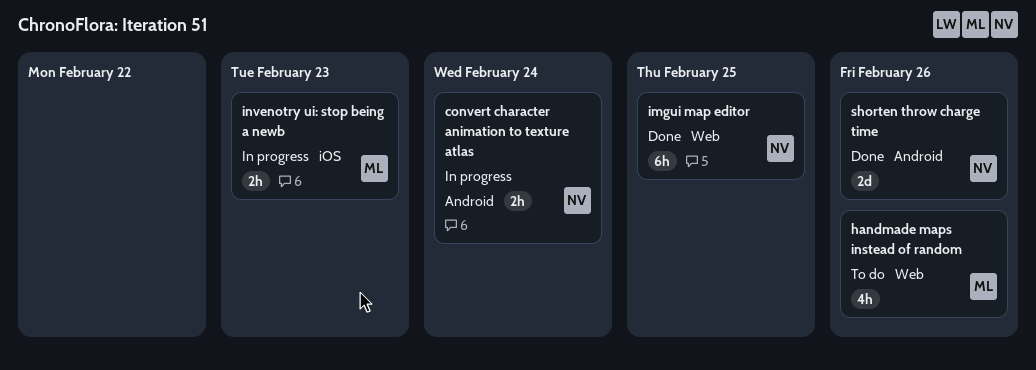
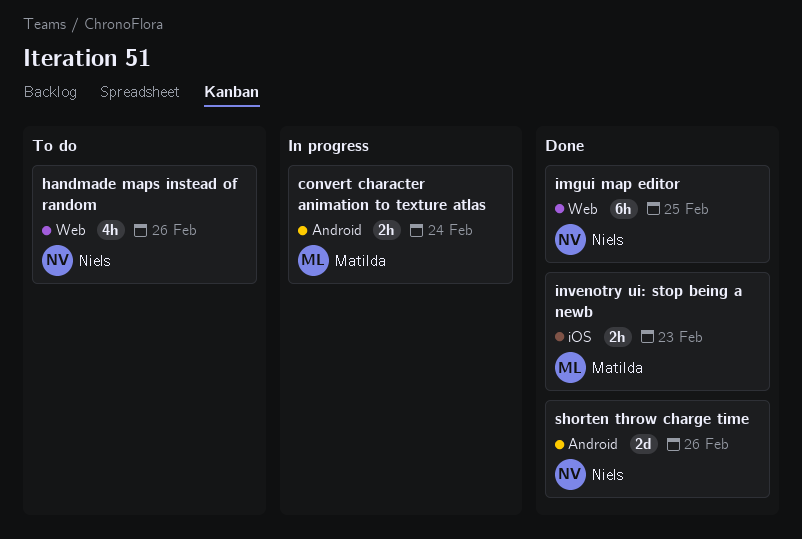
convert character animation to texture atlas, owner: Niels -> Matilda
handmade maps instead of random, owner: Matilda -> Niels
invenotry ui: stop being a newb, status: In progress -> Done

